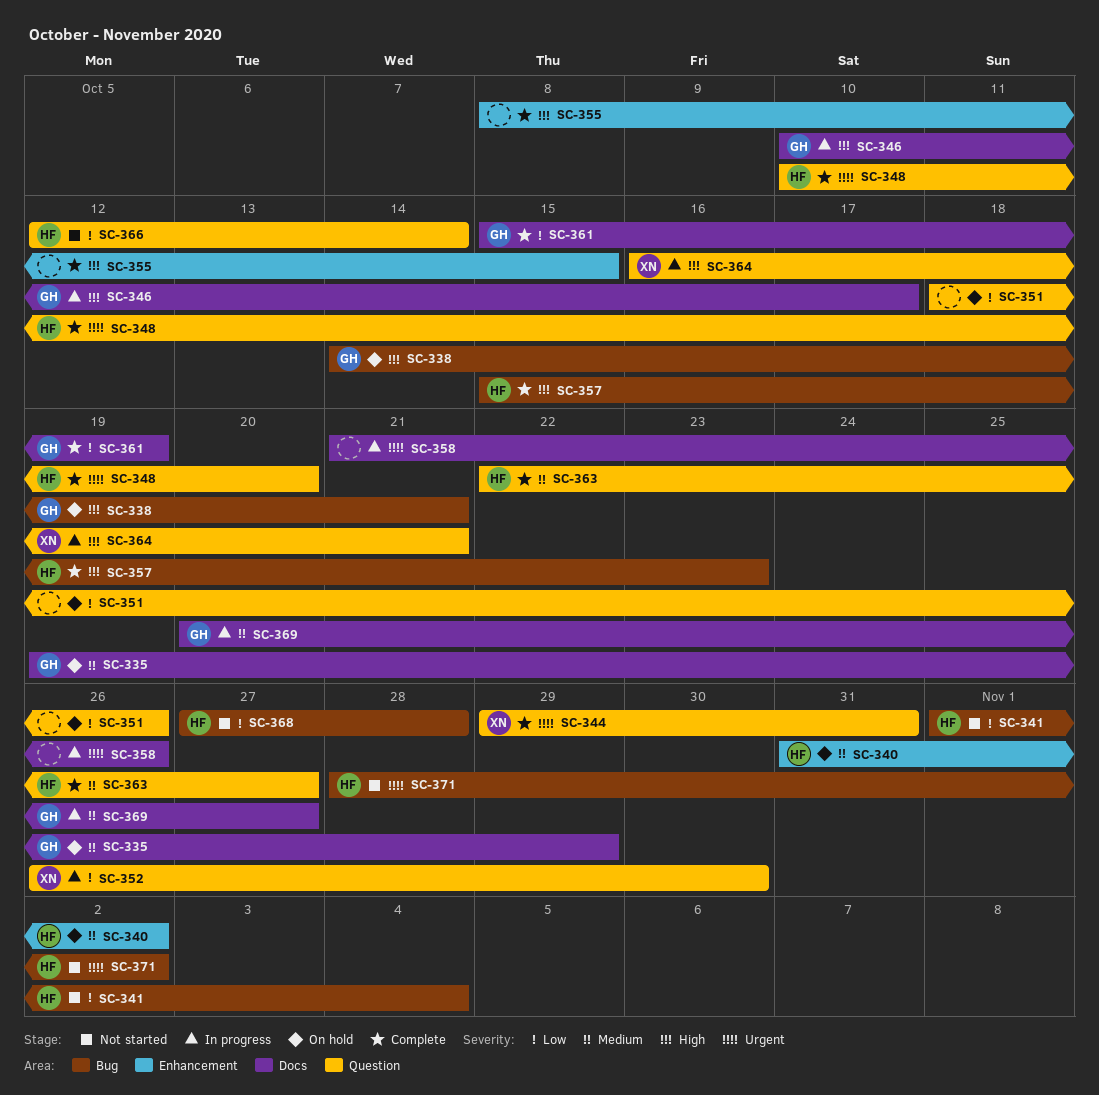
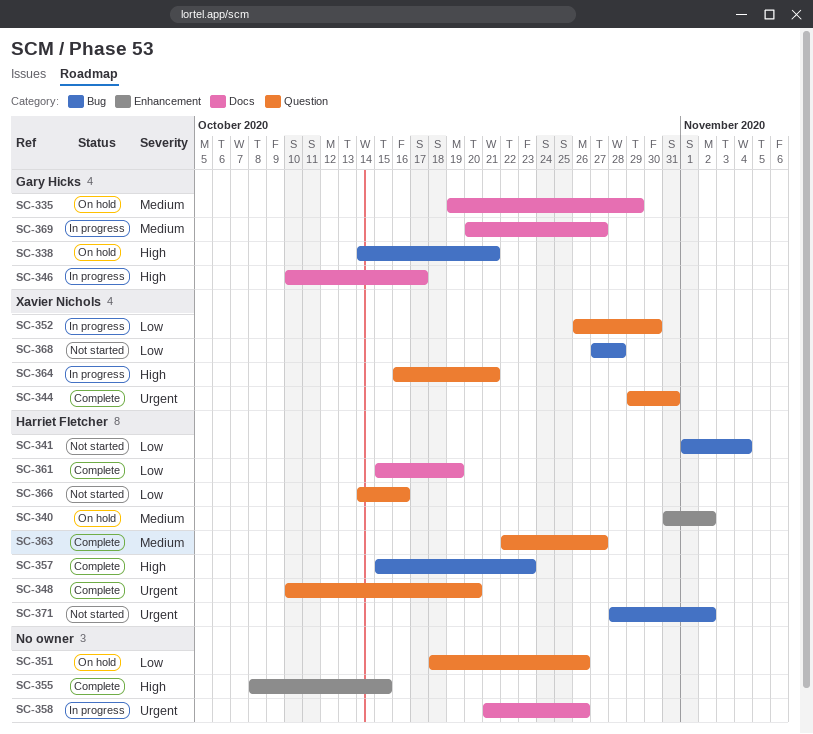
SC-361, owner: Gary Hicks -> Harriet Fletcher
SC-366, start: Oct 12 -> Oct 14
SC-366, due: Oct 14 -> Oct 16
SC-368, owner: Harriet Fletcher -> Xavier Nichols

